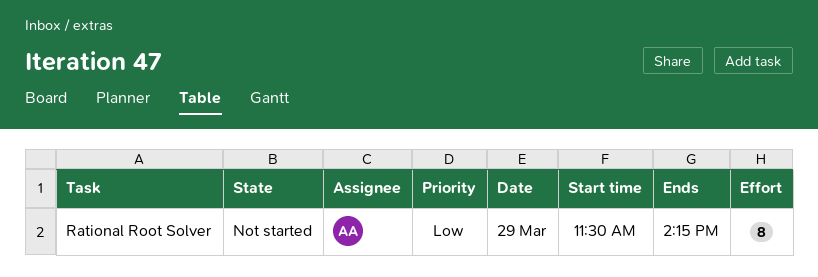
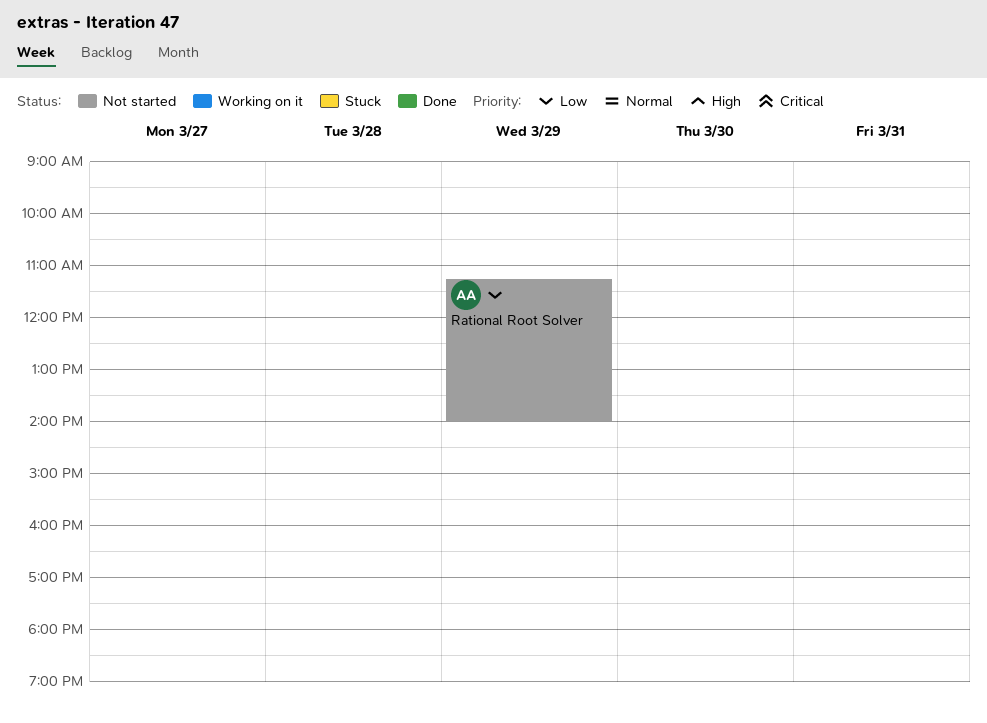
Rational Root Solver, begins: 11:30 -> 11:15
Rational Root Solver, ends: 14:15 -> 14:00

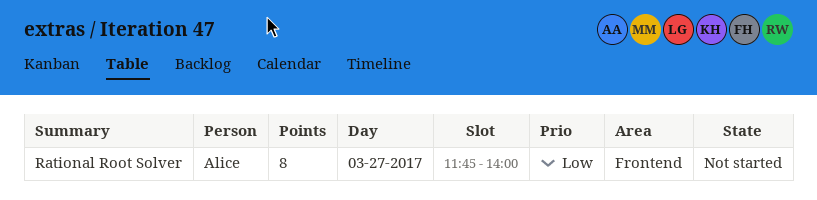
Rational Root Solver, day: Mar 29 -> Mar 27
Rational Root Solver, begins: 11:15 -> 11:45

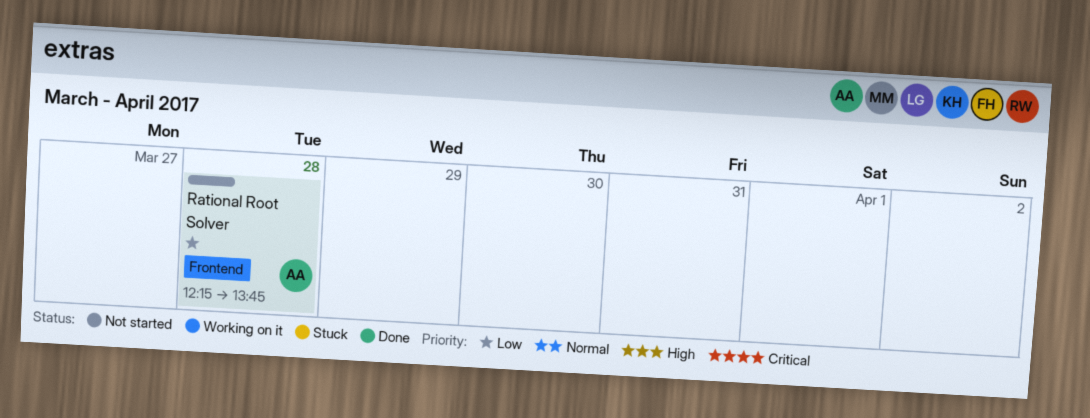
Rational Root Solver, day: Mar 27 -> Mar 28
Rational Root Solver, begins: 11:45 -> 12:15
Rational Root Solver, ends: 14:00 -> 13:45

